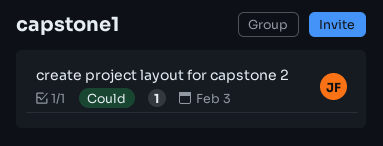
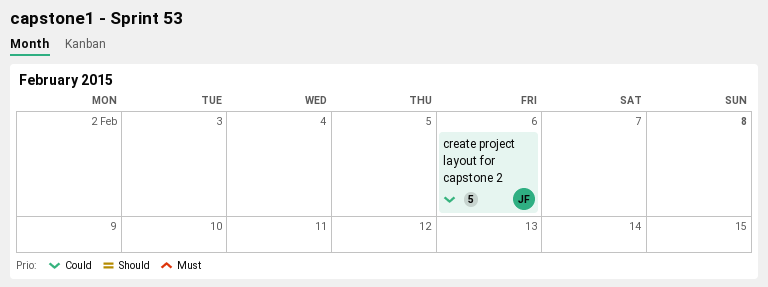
create project layout for capstone 2, estimate: 1 -> 5
create project layout for capstone 2, due: Feb 3 -> Feb 6

